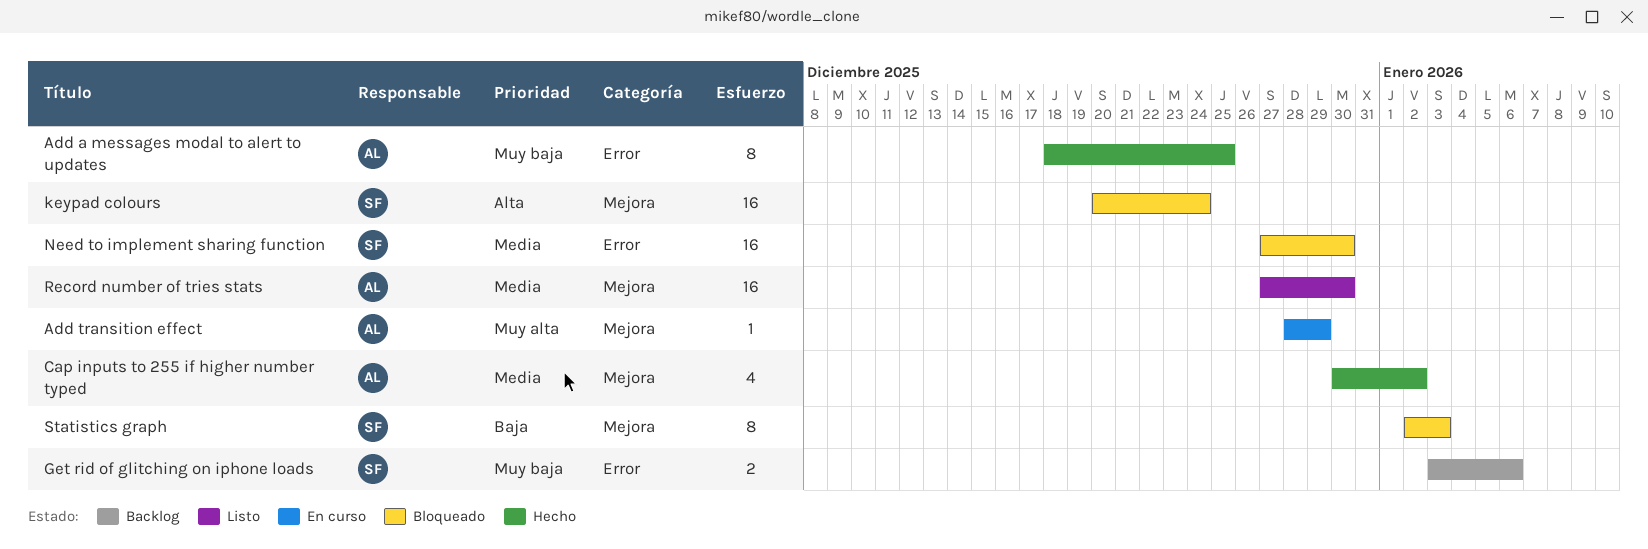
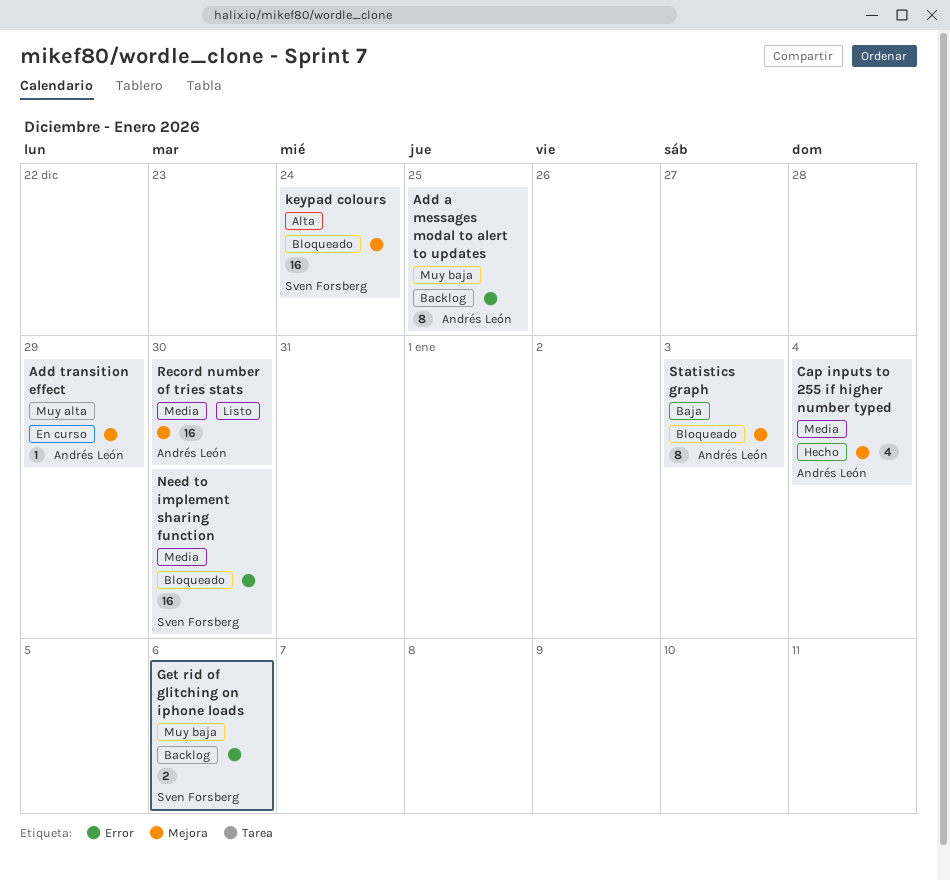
Add a messages modal to alert to updates, status: Hecho -> Backlog
Cap inputs to 255 if higher number typed, due: Jan 2 -> Jan 4
Statistics graph, owner: Sven Forsberg -> Andrés León

